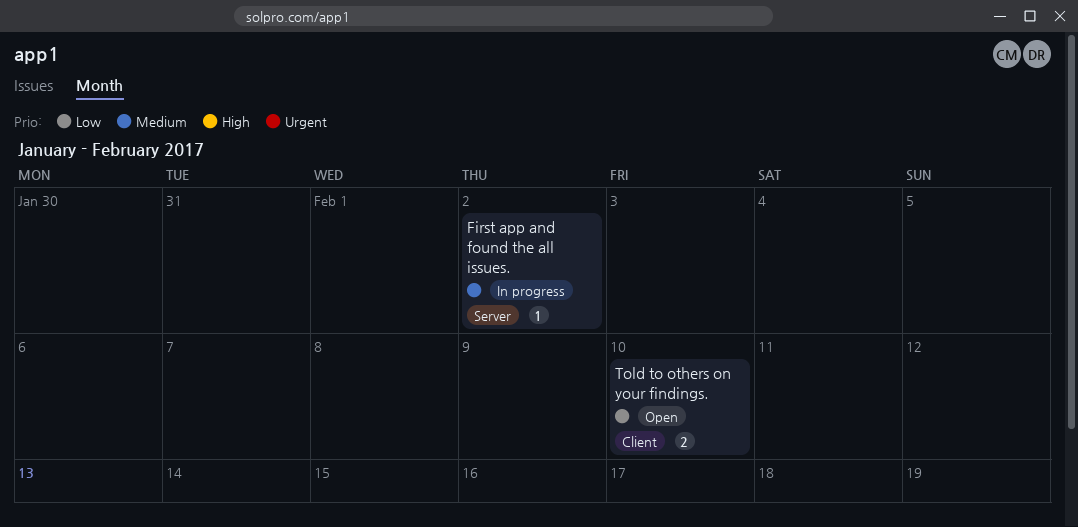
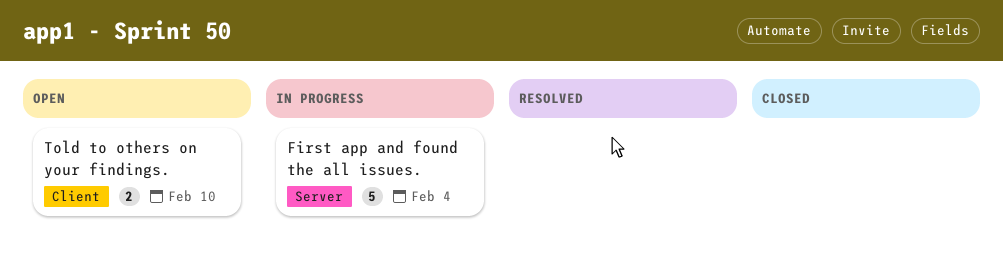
First app and found the all issues., estimate: 1 -> 5
First app and found the all issues., due: Feb 2 -> Feb 4

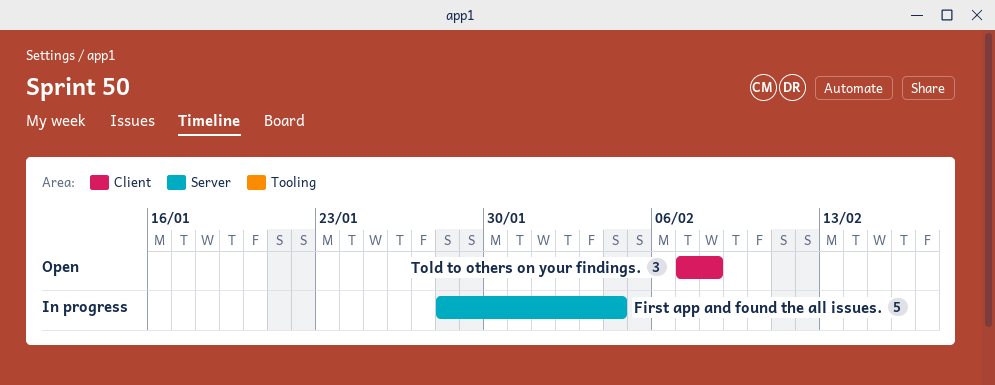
Told to others on your findings., estimate: 2 -> 3
Told to others on your findings., due: Feb 10 -> Feb 8

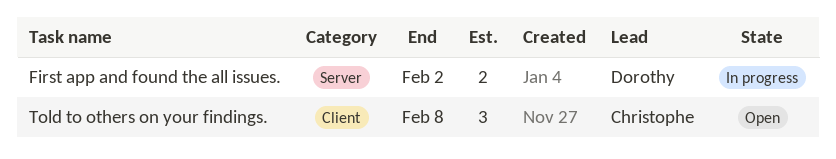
First app and found the all issues., estimate: 5 -> 2
First app and found the all issues., due: Feb 4 -> Feb 2

